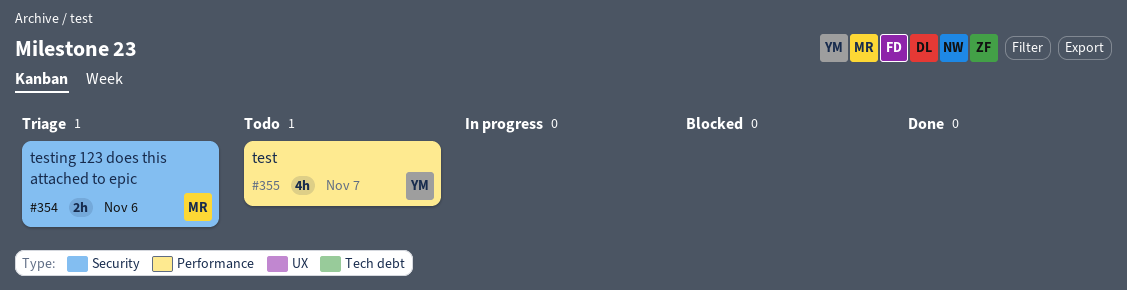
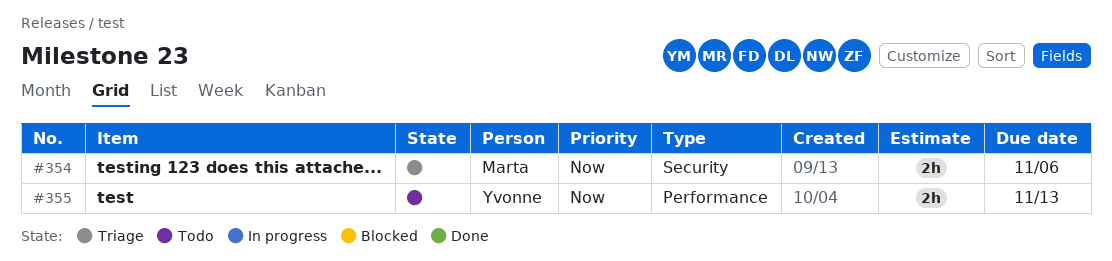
#355, estimate: 4h -> 2h
#355, due: Nov 7 -> Nov 13

